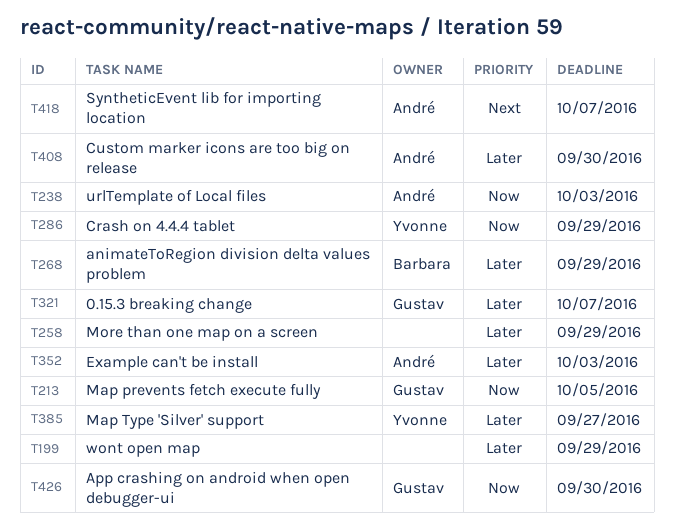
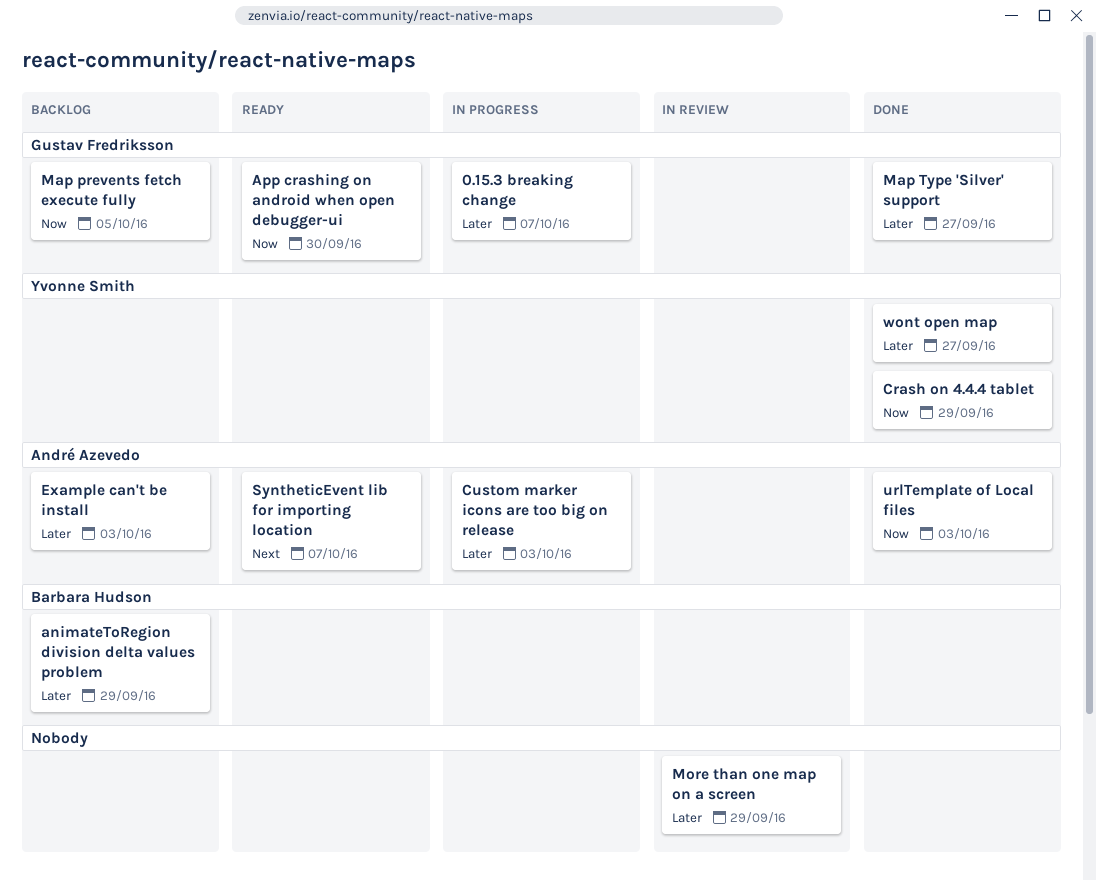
Custom marker icons are too big on release, due: Sep 30 -> Oct 3
Map Type 'Silver' support, owner: Yvonne Smith -> Gustav Fredriksson
wont open map, owner: none -> Yvonne Smith
wont open map, due: Sep 29 -> Sep 27

